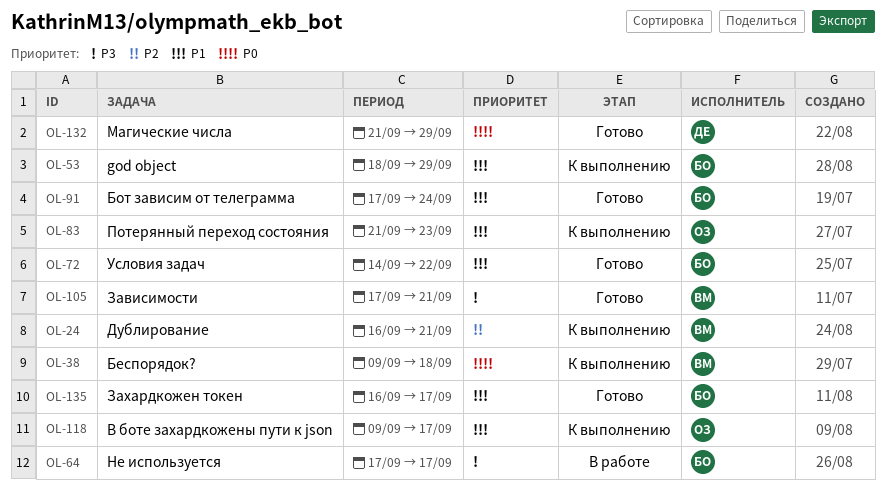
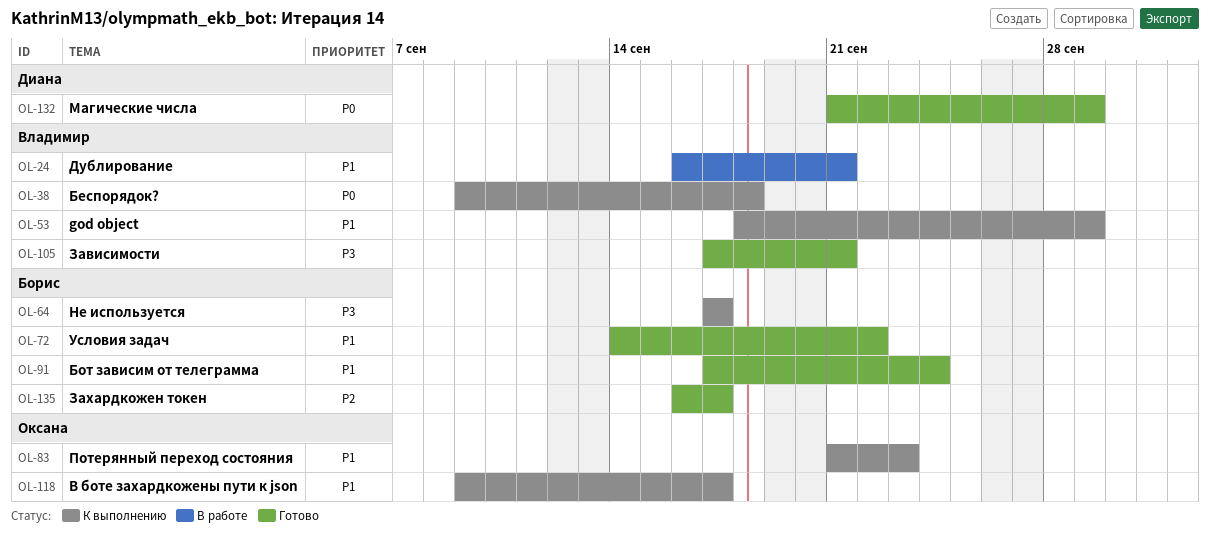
OL-24, status: К выполнению -> В работе
OL-24, priority: P2 -> P1
OL-53, owner: Борис -> Владимир
OL-64, status: В работе -> К выполнению
OL-135, priority: P1 -> P2

